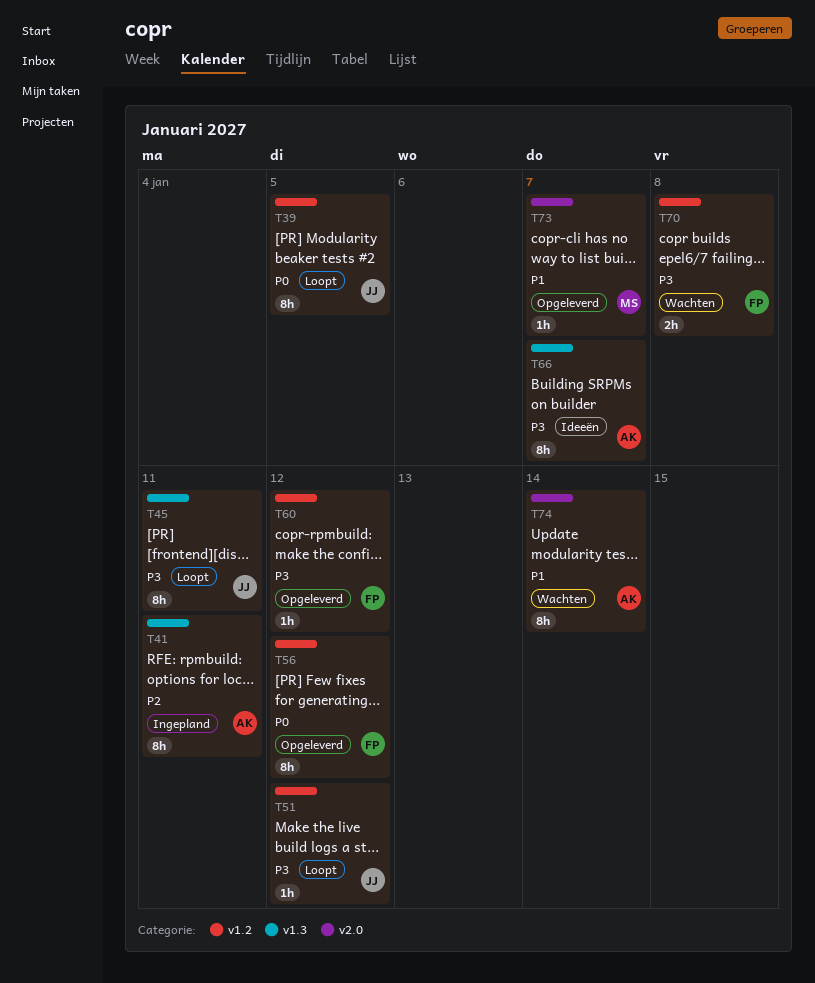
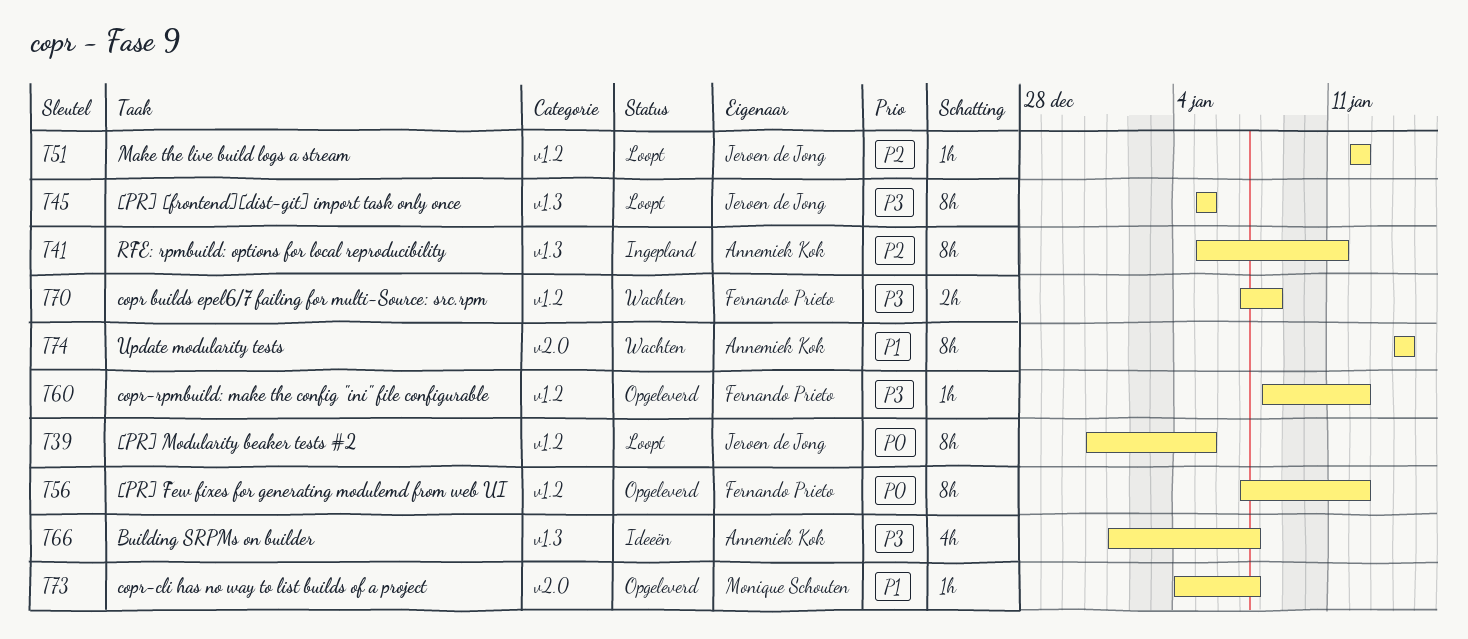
T45, due: Jan 11 -> Jan 5
T51, priority: P3 -> P2
T66, estimate: 8h -> 4h

